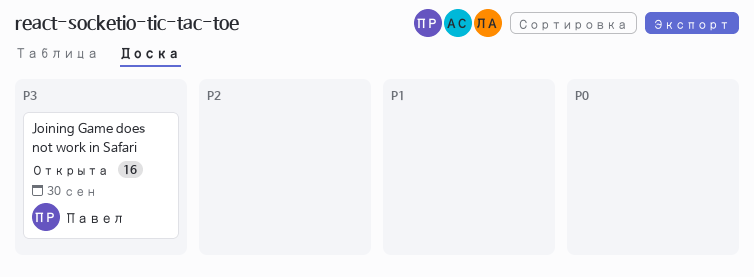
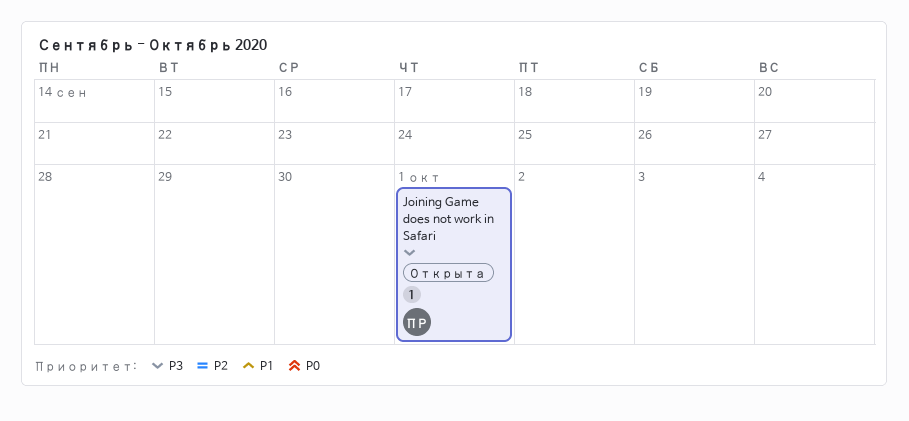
Joining Game does not work in Safari, estimate: 16 -> 1
Joining Game does not work in Safari, due: Sep 30 -> Oct 1

